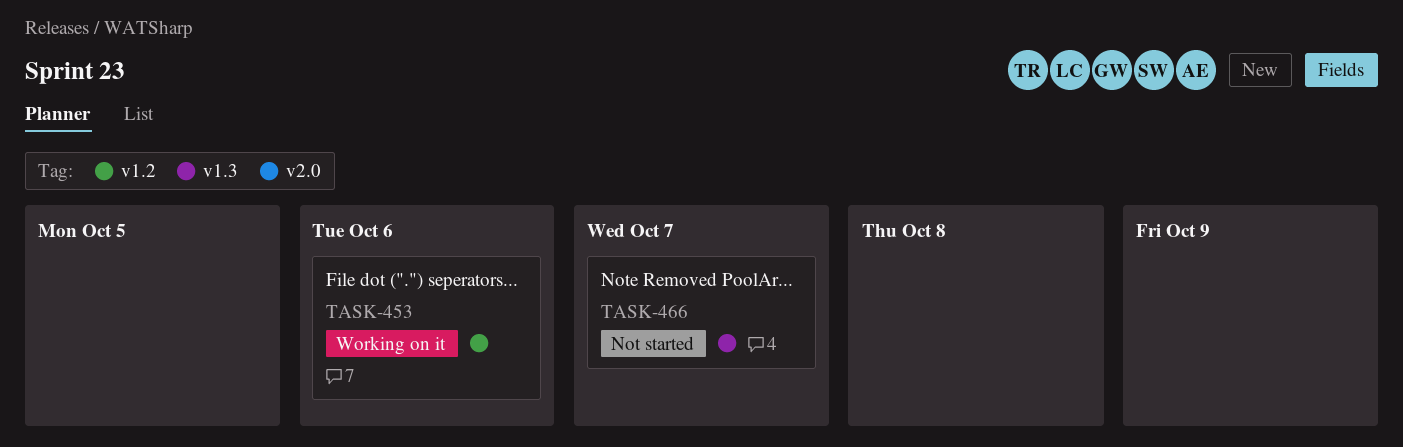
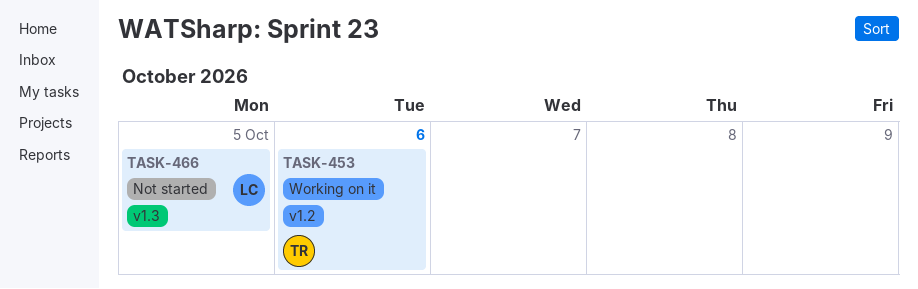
TASK-466, due: Oct 7 -> Oct 5

